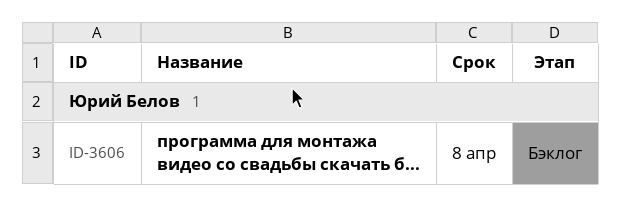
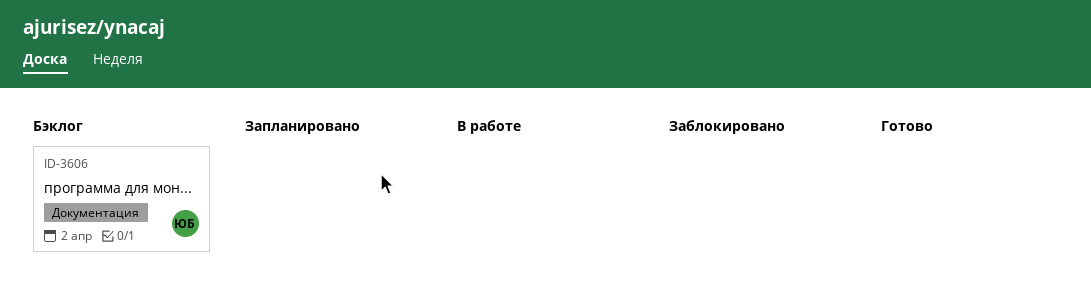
ID-3606, due: Apr 8 -> Apr 2

